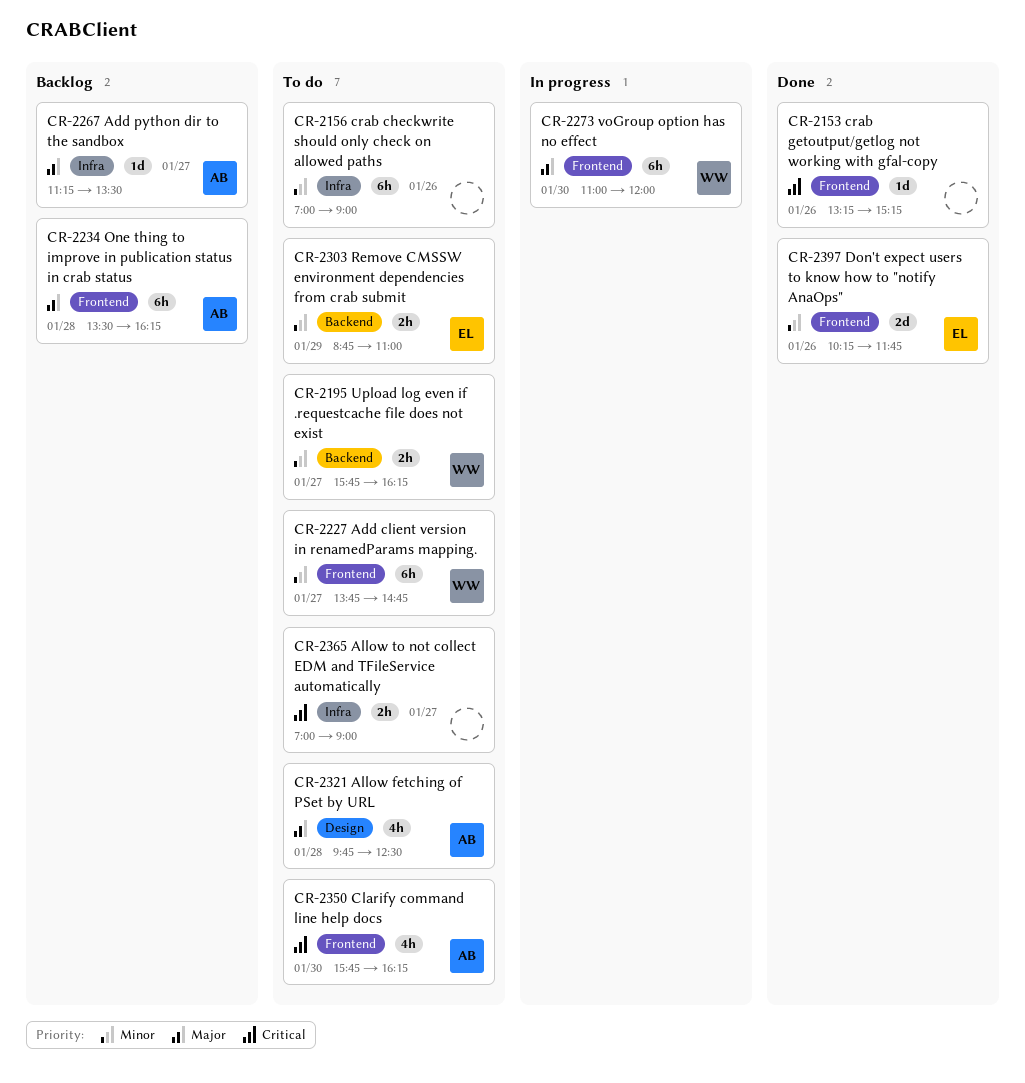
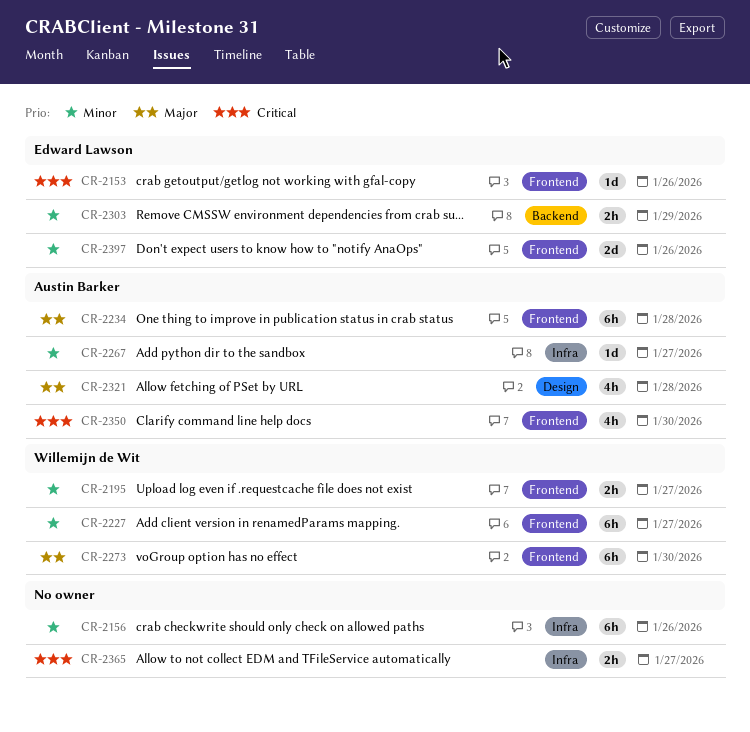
CR-2153, owner: none -> Edward Lawson
CR-2195, label: Backend -> Frontend
CR-2267, priority: Major -> Minor

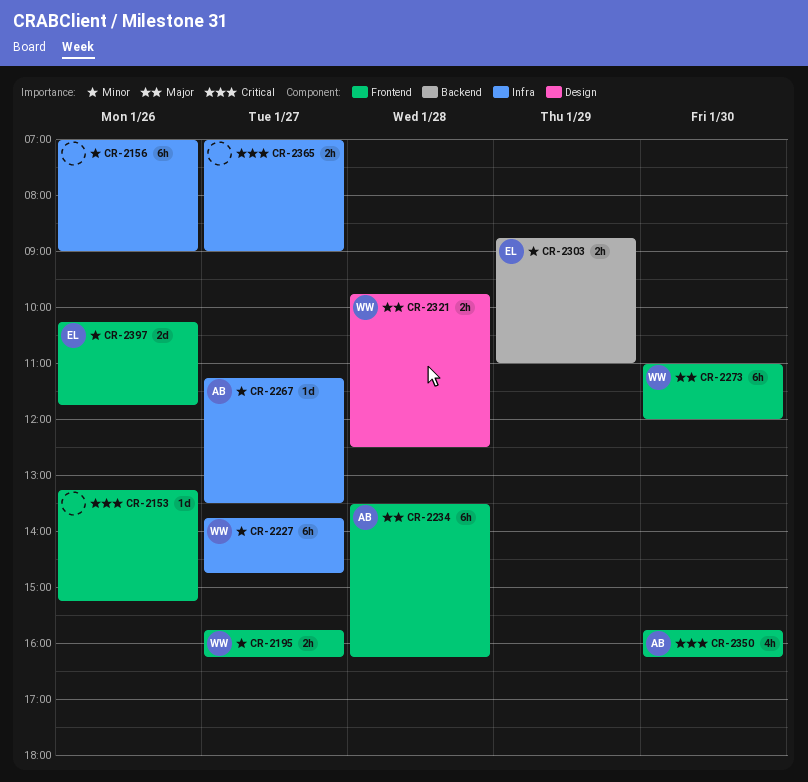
CR-2153, owner: Edward Lawson -> none
CR-2227, label: Frontend -> Infra
CR-2321, owner: Austin Barker -> Willemijn de Wit
CR-2321, estimate: 4h -> 2h

